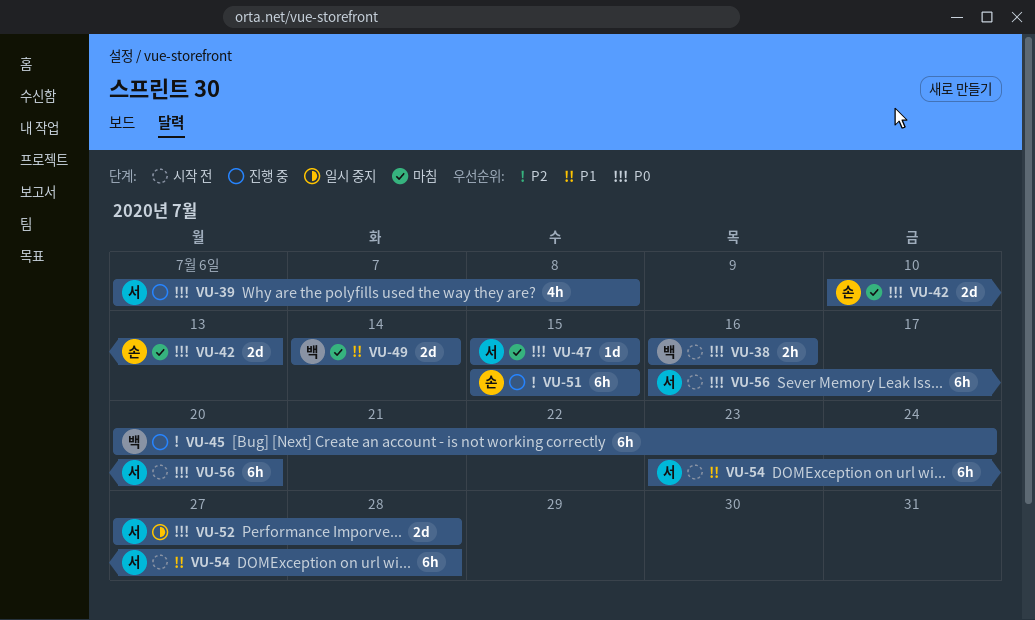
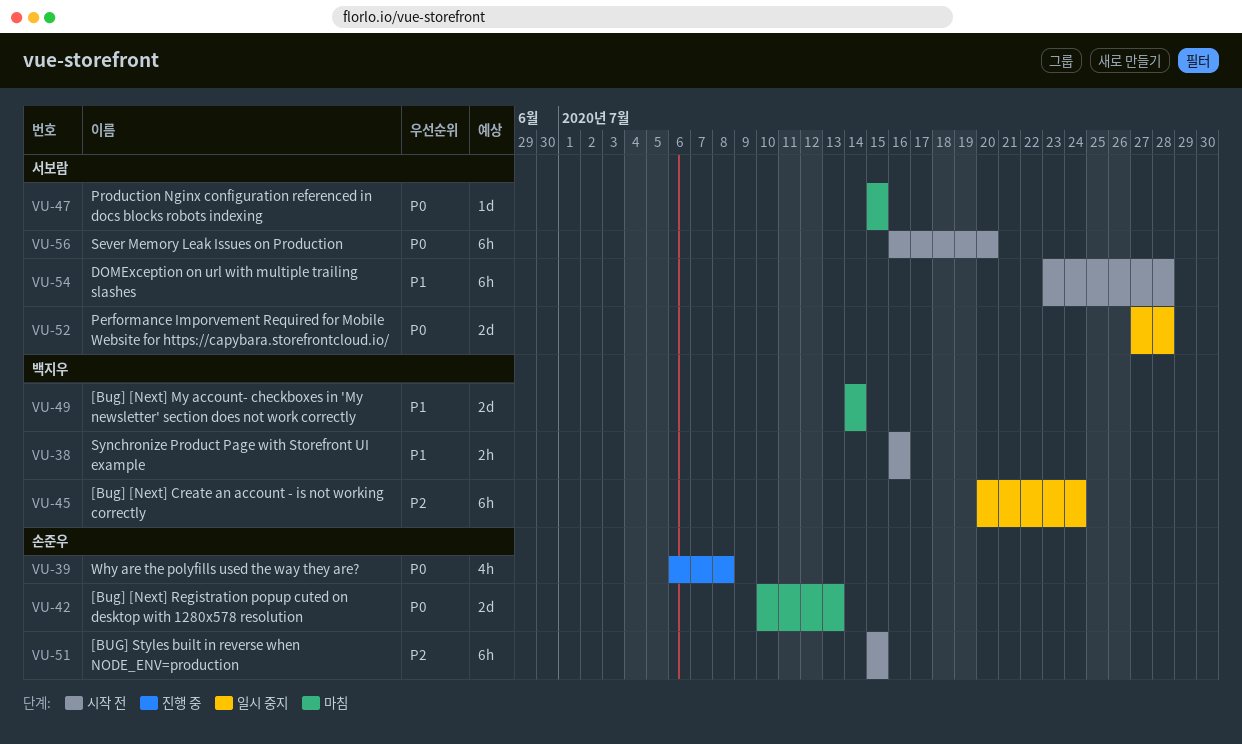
VU-38, priority: P0 -> P1
VU-39, owner: 서보람 -> 손준우
VU-45, status: 진행 중 -> 일시 중지
VU-51, status: 진행 중 -> 시작 전

